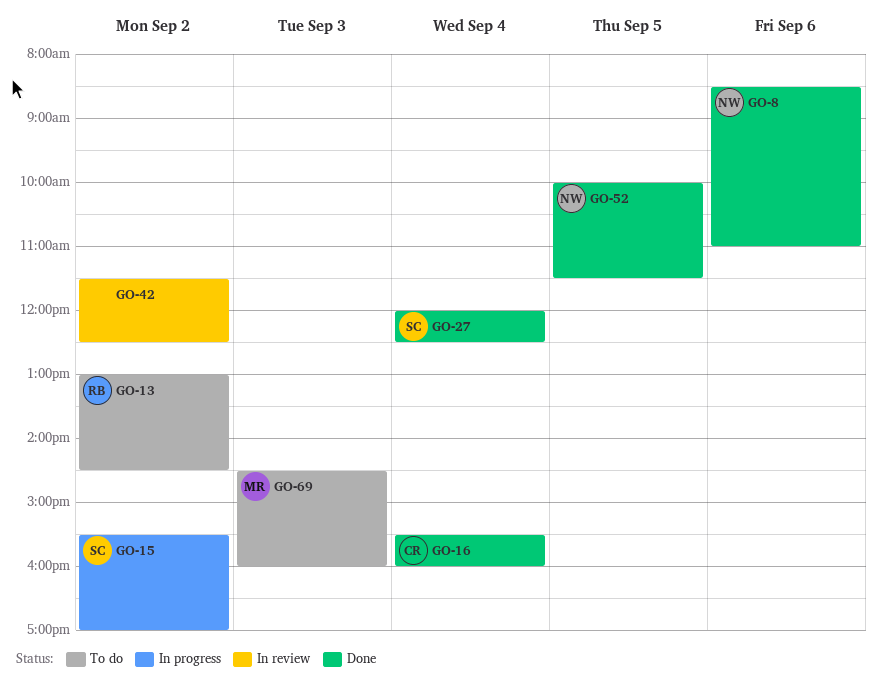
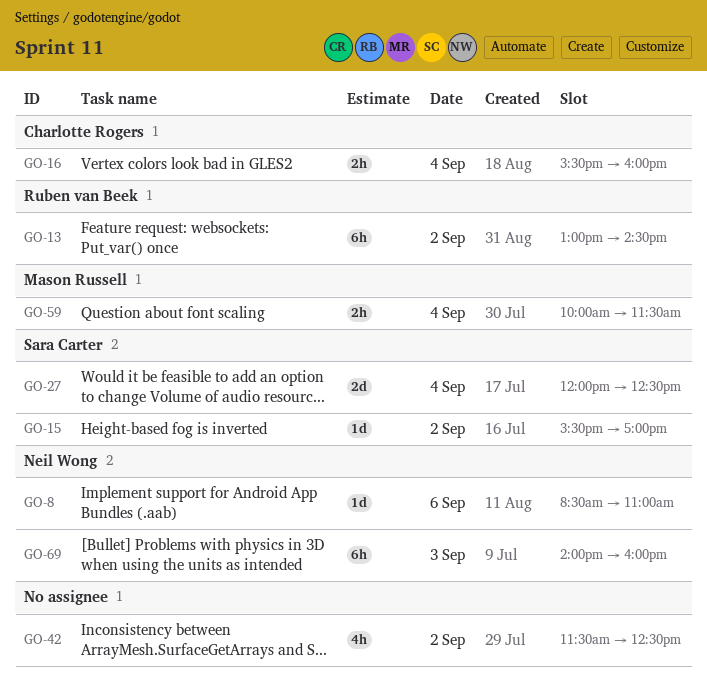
GO-52: present -> none
GO-59: none -> present
GO-69, owner: Mason Russell -> Neil Wong
GO-69, begins: 14:30 -> 14:00

